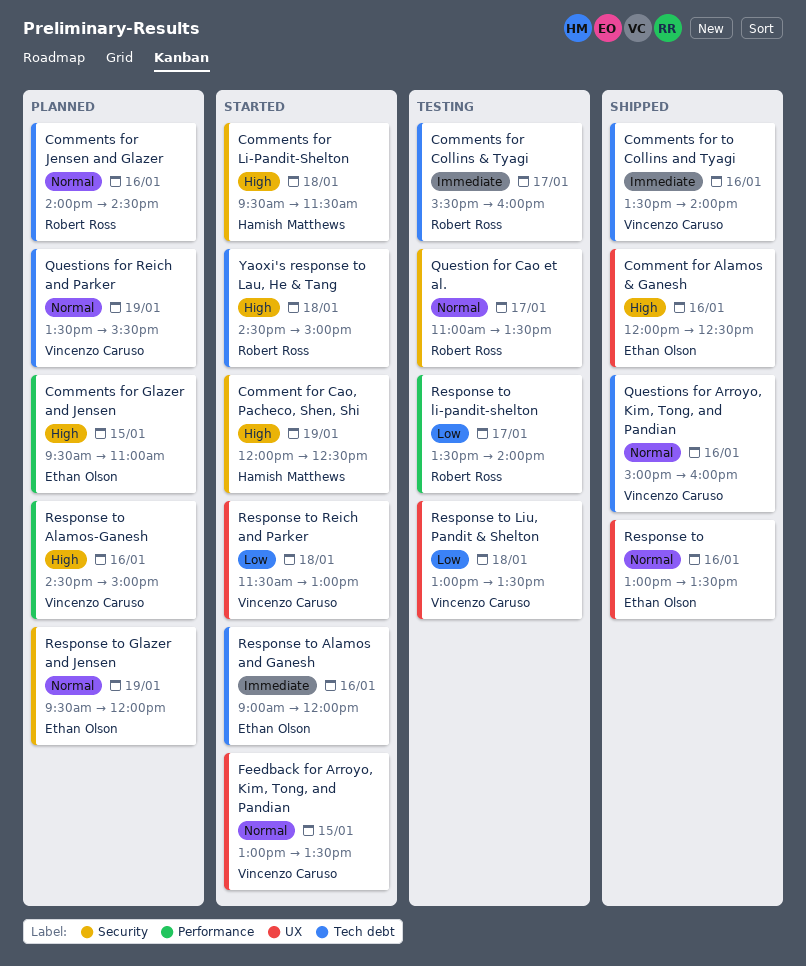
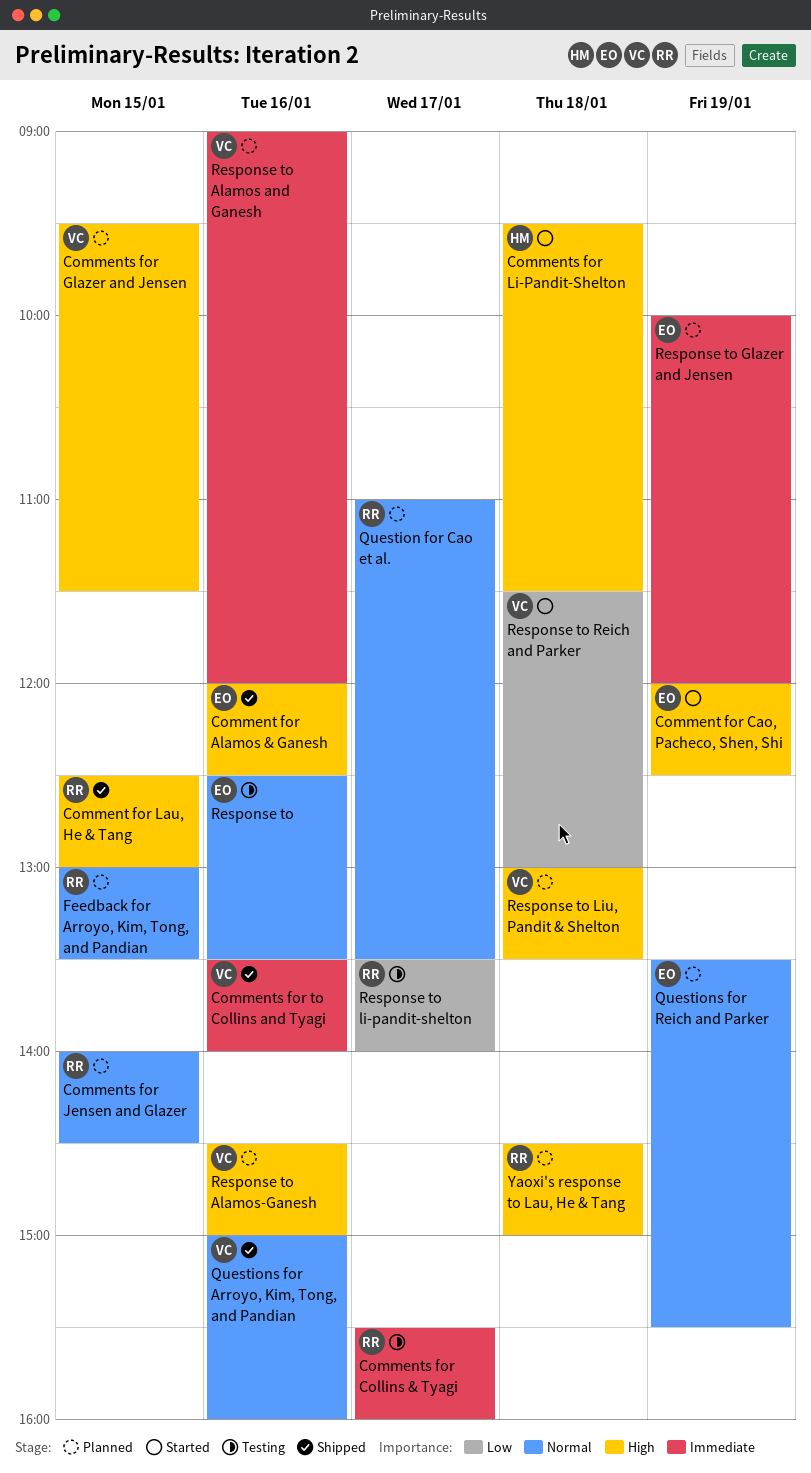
Comment for Cao, Pacheco, Shen, Shi, owner: Hamish Matthews -> Ethan Olson
Comment for Lau, He & Tang: none -> present
Comments for Glazer and Jensen, owner: Ethan Olson -> Vincenzo Caruso
Comments for Glazer and Jensen, ends: 11:00 -> 11:30
Comments for Jensen and Glazer, day: Jan 16 -> Jan 15
Feedback for Arroyo, Kim, Tong, and Pandian, status: Started -> Planned
Feedback for Arroyo, Kim, Tong, and Pandian, owner: Vincenzo Caruso -> Robert Ross
Question for Cao et al., status: Testing -> Planned
Questions for Reich and Parker, owner: Vincenzo Caruso -> Ethan Olson
Response to, status: Shipped -> Testing
Response to, begins: 13:00 -> 12:30
Response to Alamos and Ganesh, status: Started -> Planned
Response to Alamos and Ganesh, owner: Ethan Olson -> Vincenzo Caruso
Response to Glazer and Jensen, priority: Normal -> Immediate
Response to Glazer and Jensen, begins: 09:30 -> 10:00
Response to Liu, Pandit & Shelton, status: Testing -> Planned
Response to Liu, Pandit & Shelton, priority: Low -> High
Yaoxi's response to Lau, He & Tang, status: Started -> Planned

